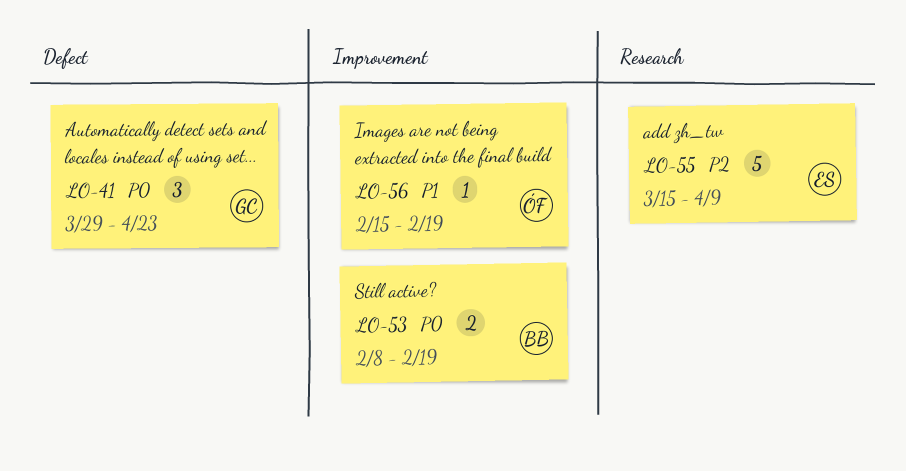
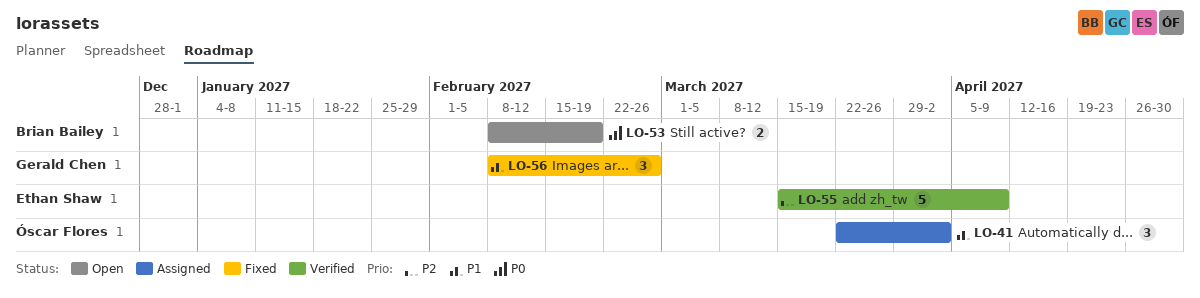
LO-41, owner: Gerald Chen -> Óscar Flores
LO-41, priority: P0 -> P1
LO-41, start: Mar 29 -> Mar 22
LO-41, due: Apr 23 -> Apr 2
LO-56, owner: Óscar Flores -> Gerald Chen
LO-56, estimate: 1 -> 3
LO-56, start: Feb 15 -> Feb 8
LO-56, due: Feb 19 -> Feb 26

